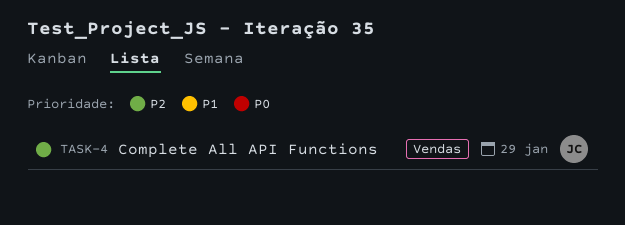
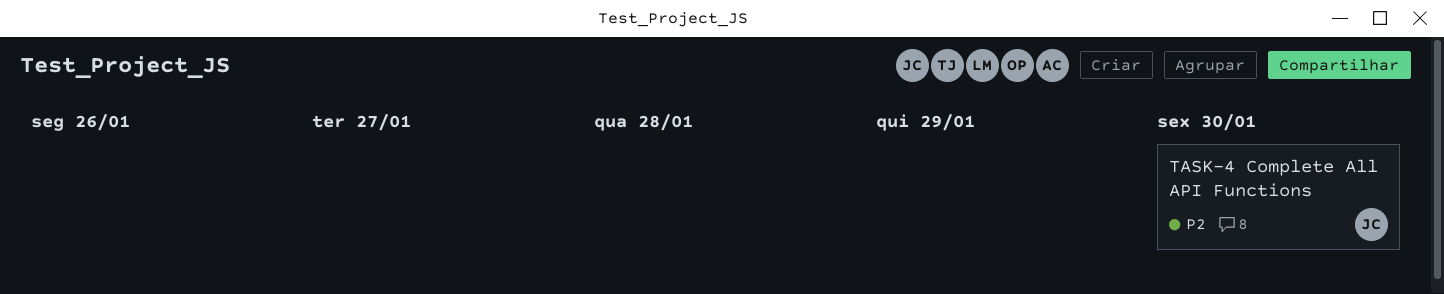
TASK-4, due: Jan 29 -> Jan 30

